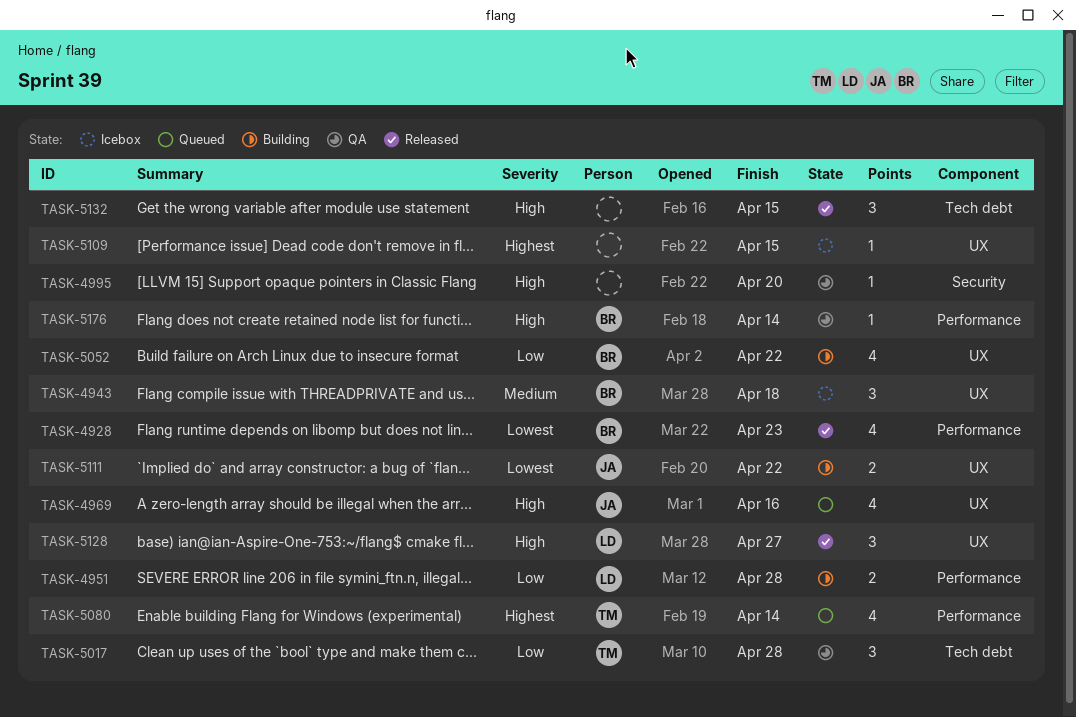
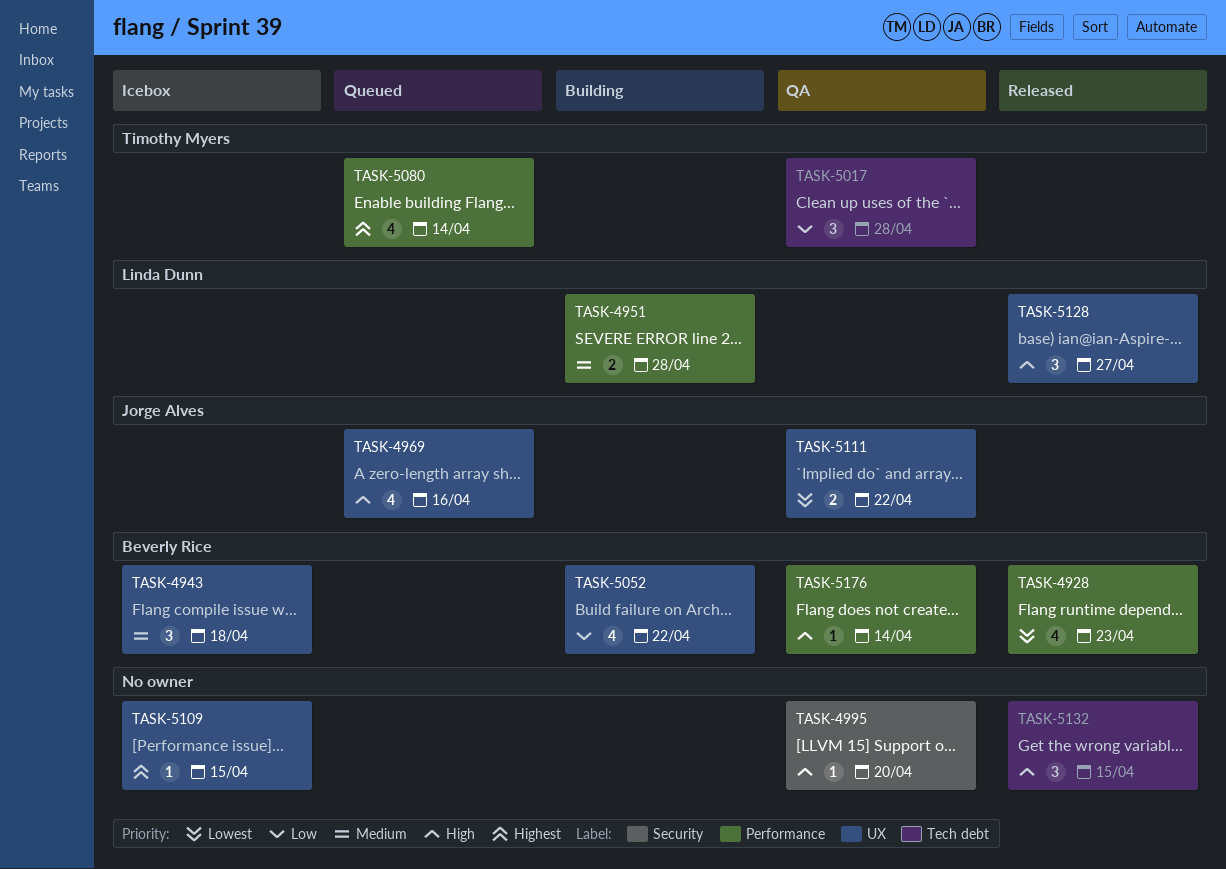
TASK-4951, priority: Low -> Medium
TASK-5111, status: Building -> QA

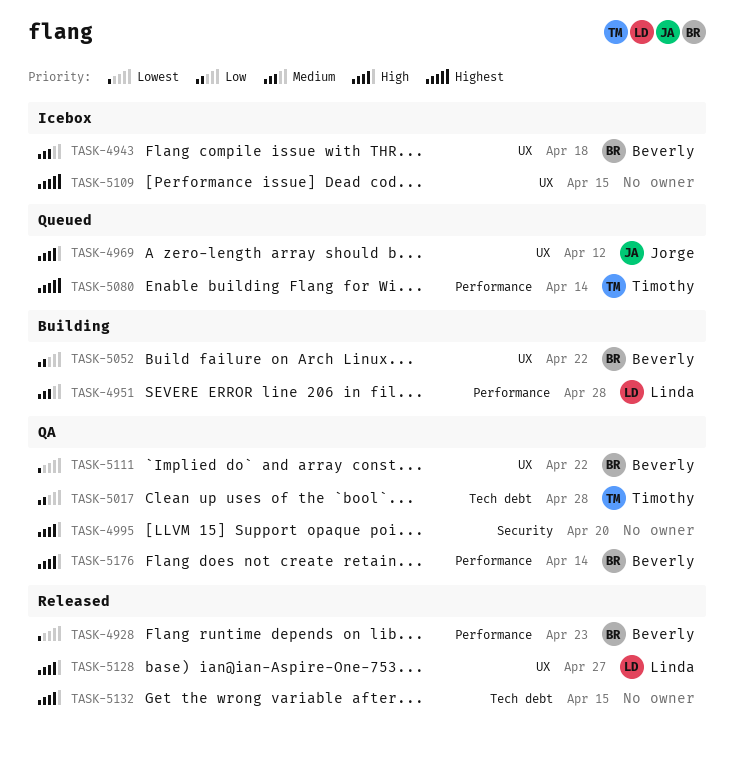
TASK-4969, due: Apr 16 -> Apr 12
TASK-5111, owner: Jorge Alves -> Beverly Rice

